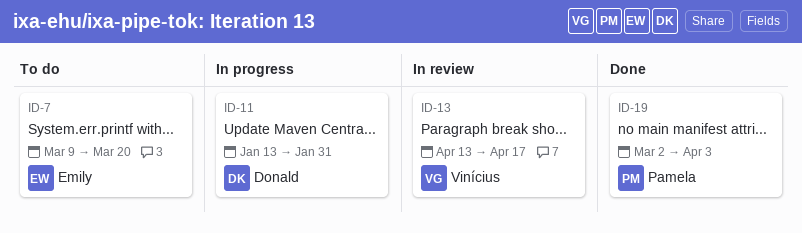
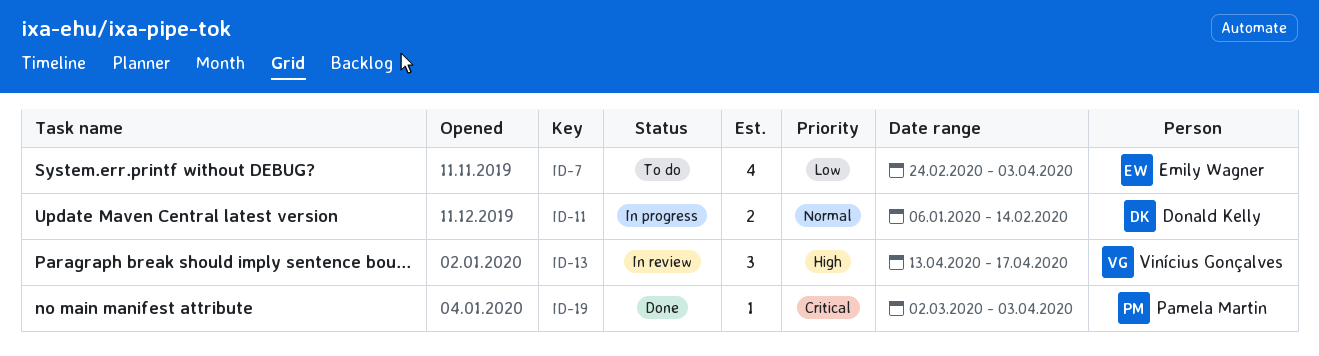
ID-7, start: Mar 9 -> Feb 24
ID-7, due: Mar 20 -> Apr 3
ID-11, start: Jan 13 -> Jan 6
ID-11, due: Jan 31 -> Feb 14

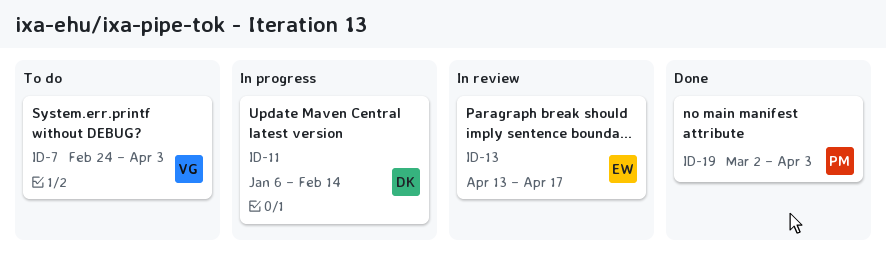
ID-7, owner: Emily Wagner -> Vinícius Gonçalves
ID-13, owner: Vinícius Gonçalves -> Emily Wagner

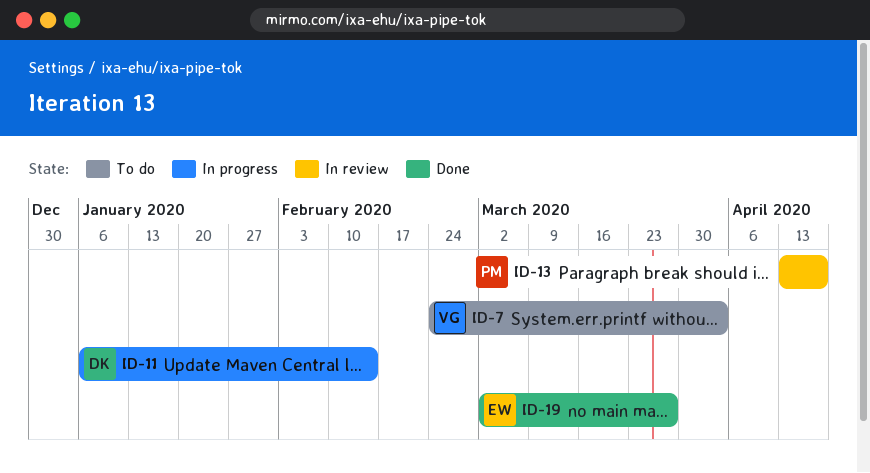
ID-13, owner: EW -> PM
ID-19, owner: PM -> EW
ID-19, due: Apr 3 -> Mar 27

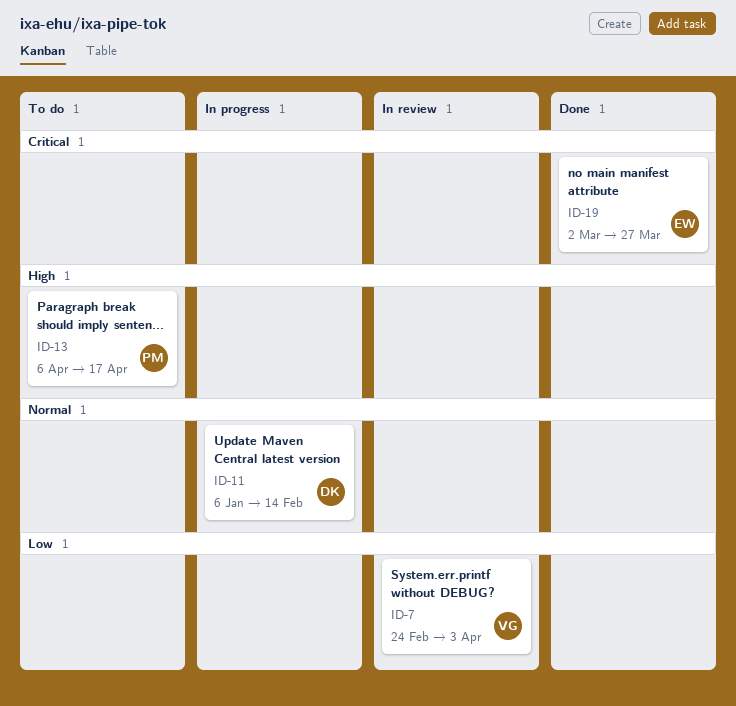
ID-7, status: To do -> In review
ID-13, status: In review -> To do
ID-13, start: Apr 13 -> Apr 6

